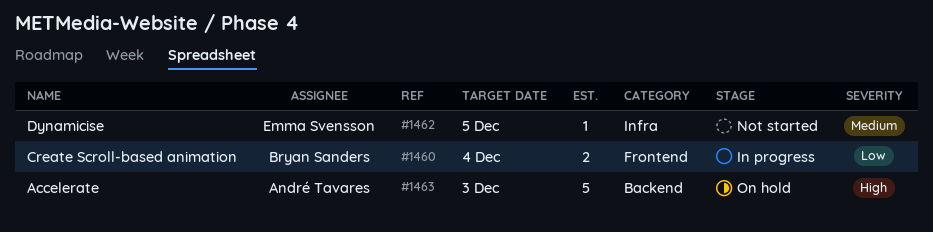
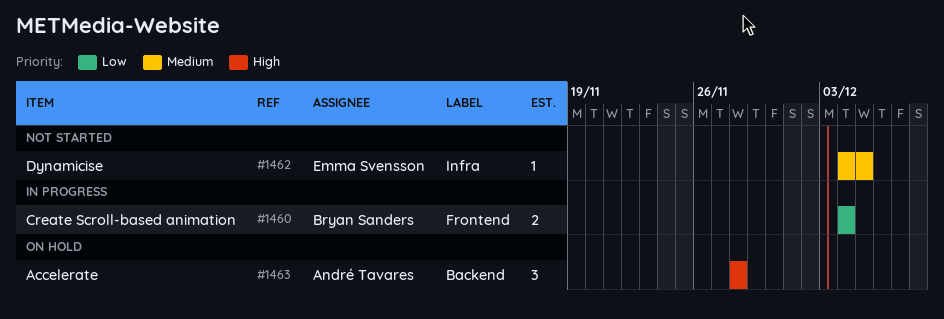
#1463, estimate: 5 -> 3
#1463, due: Dec 3 -> Nov 28

